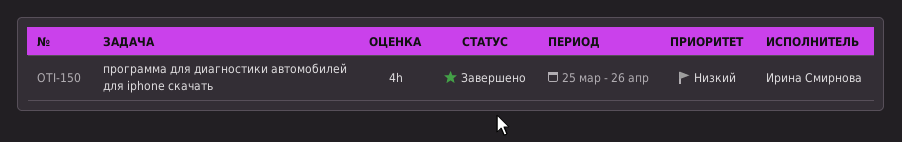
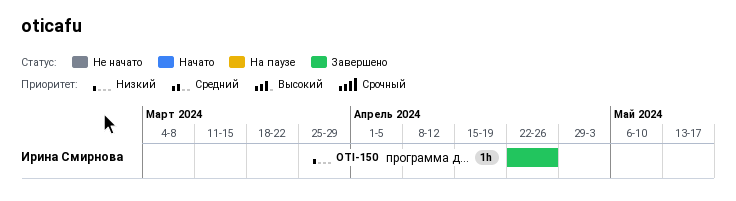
OTI-150, estimate: 4h -> 1h
OTI-150, start: Mar 25 -> Apr 22

